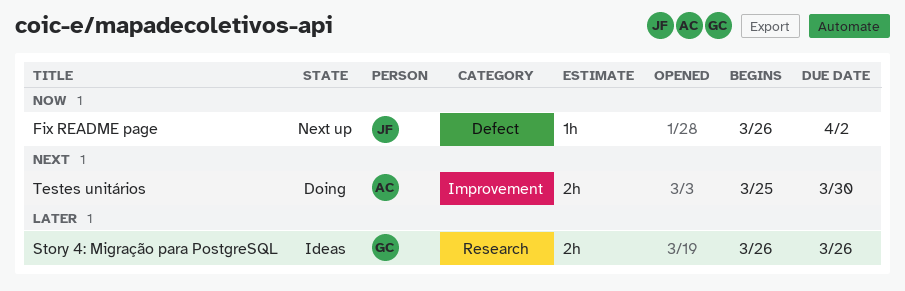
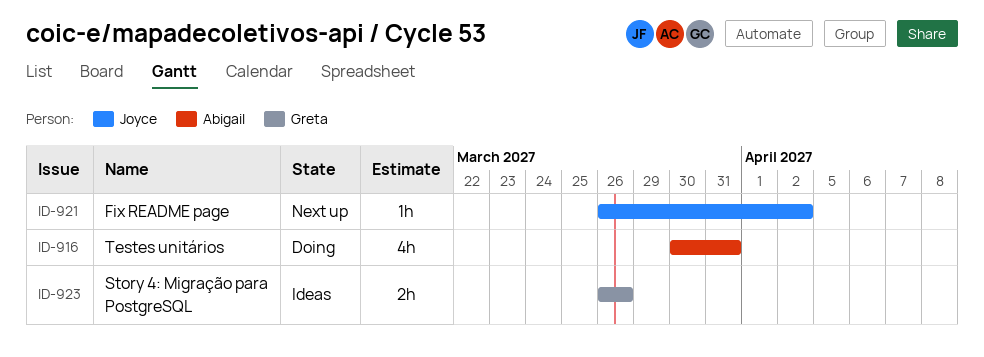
Testes unitários, estimate: 2h -> 4h
Testes unitários, start: Mar 25 -> Mar 30
Testes unitários, due: Mar 30 -> Mar 31

